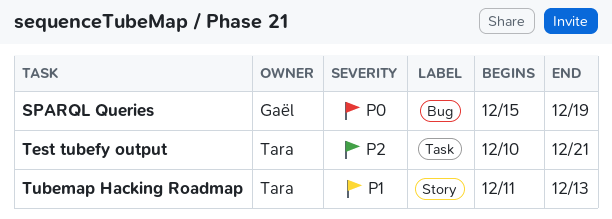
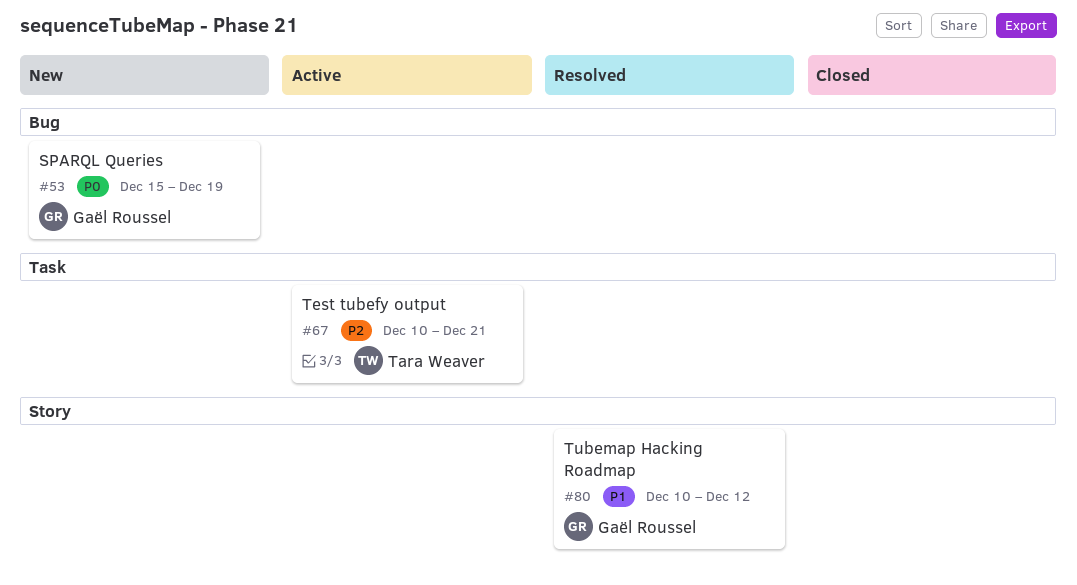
Tubemap Hacking Roadmap, owner: Tara Weaver -> Gaël Roussel
Tubemap Hacking Roadmap, start: Dec 11 -> Dec 10
Tubemap Hacking Roadmap, due: Dec 13 -> Dec 12

